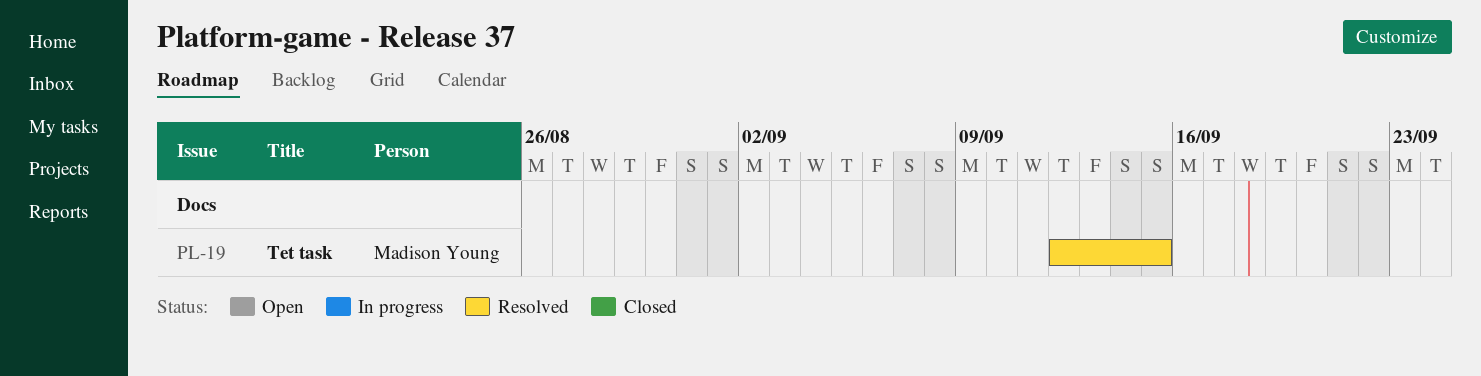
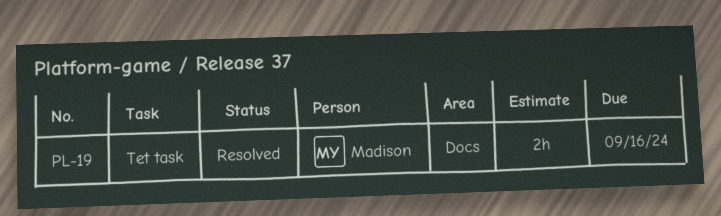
PL-19, due: Sep 15 -> Sep 16

